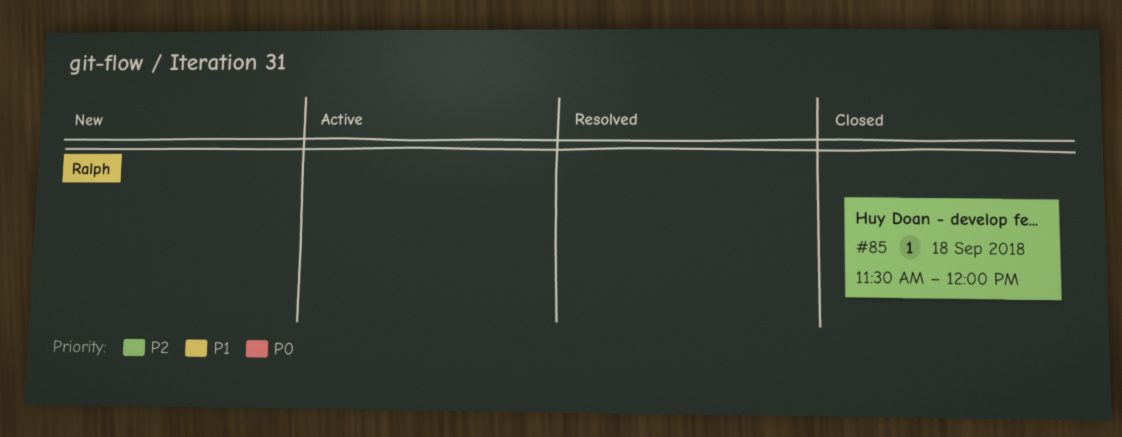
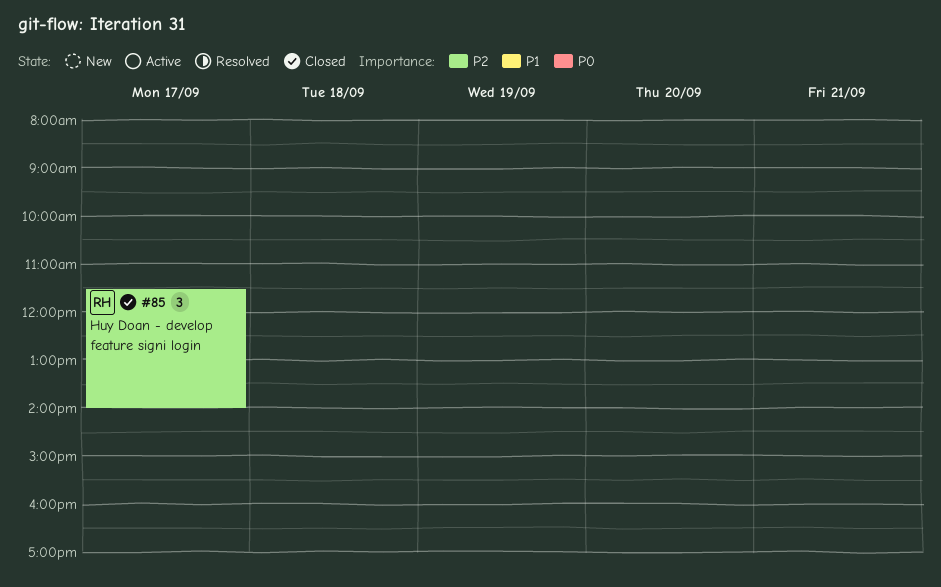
#85, estimate: 1 -> 3
#85, day: Sep 18 -> Sep 17
#85, ends: 12:00 -> 14:00

